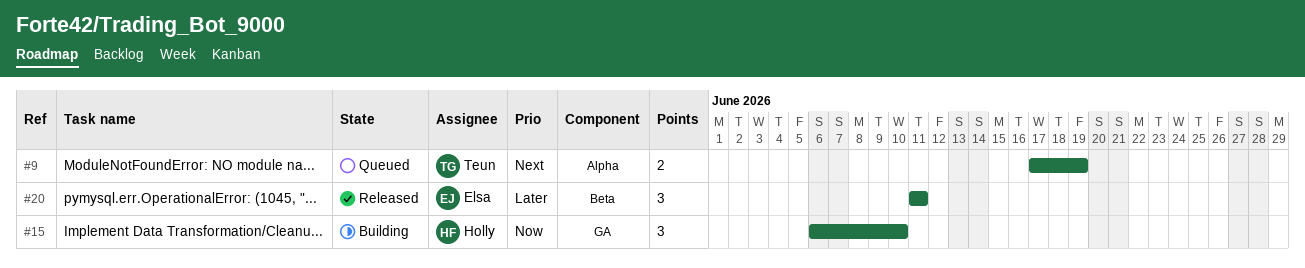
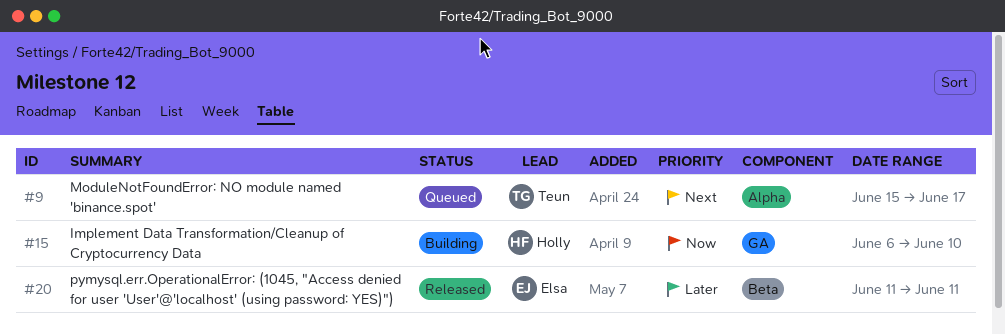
#9, start: Jun 17 -> Jun 15
#9, due: Jun 19 -> Jun 17

